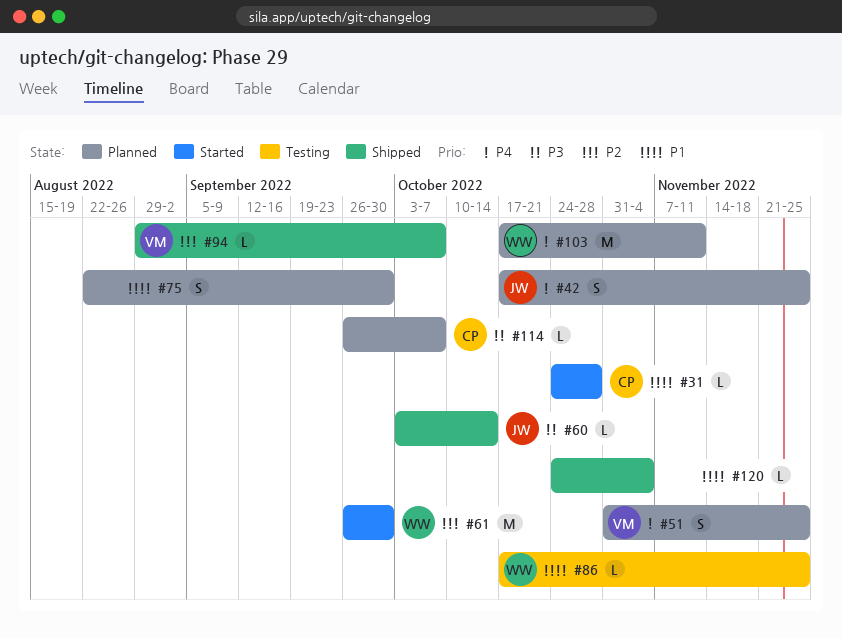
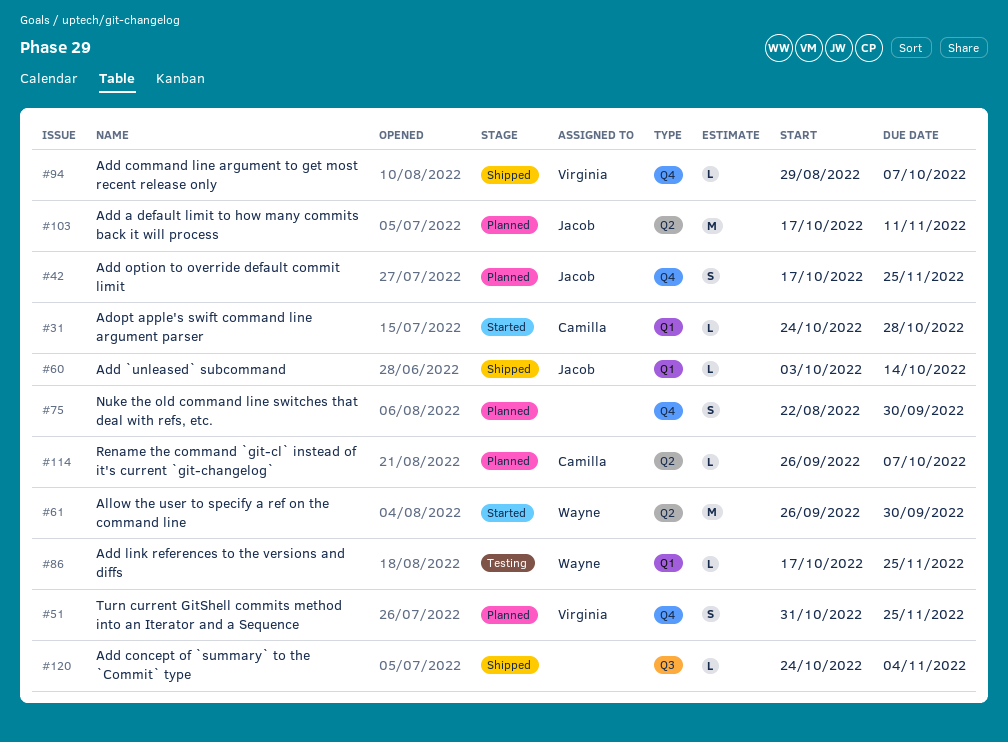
#103, owner: Wayne -> Jacob

